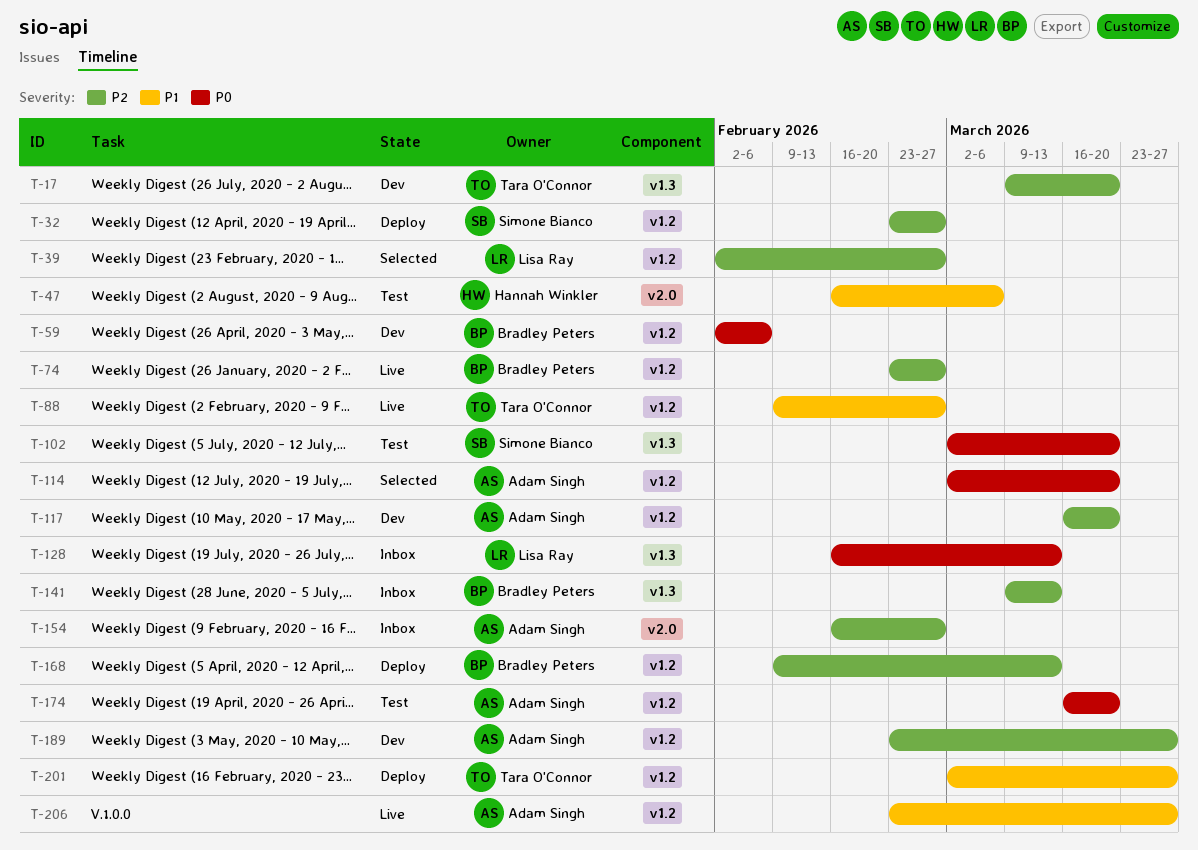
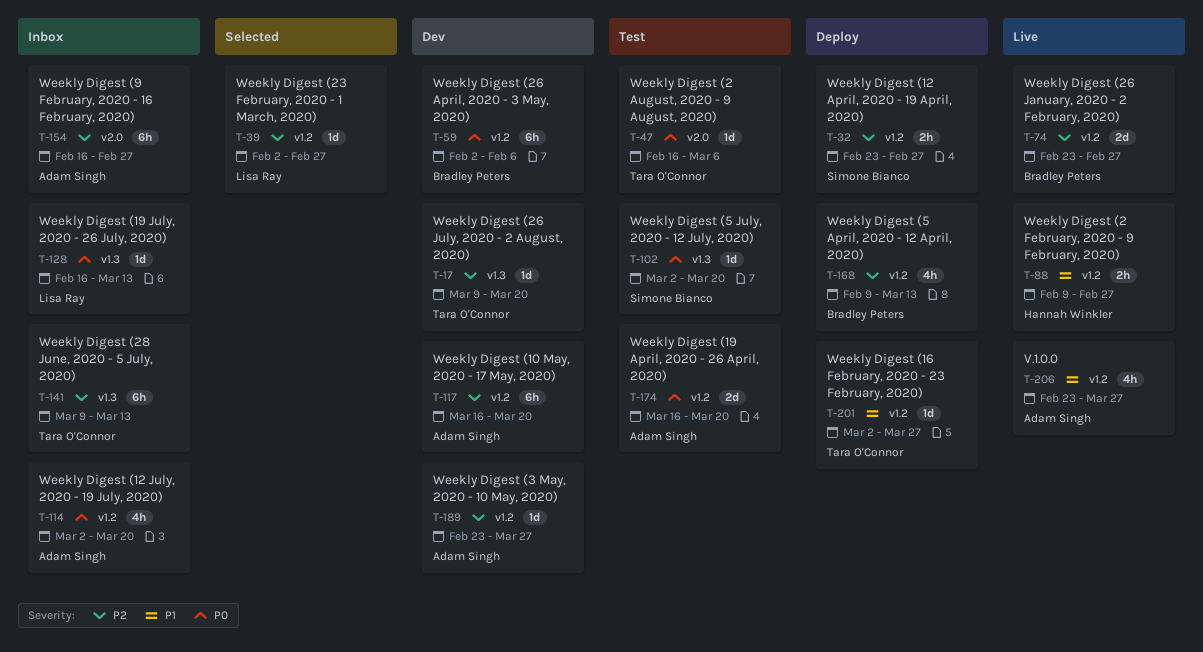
T-47, owner: Hannah Winkler -> Tara O'Connor
T-47, priority: P1 -> P0
T-88, owner: Tara O'Connor -> Hannah Winkler
T-114, status: Selected -> Inbox
T-141, owner: Bradley Peters -> Tara O'Connor

